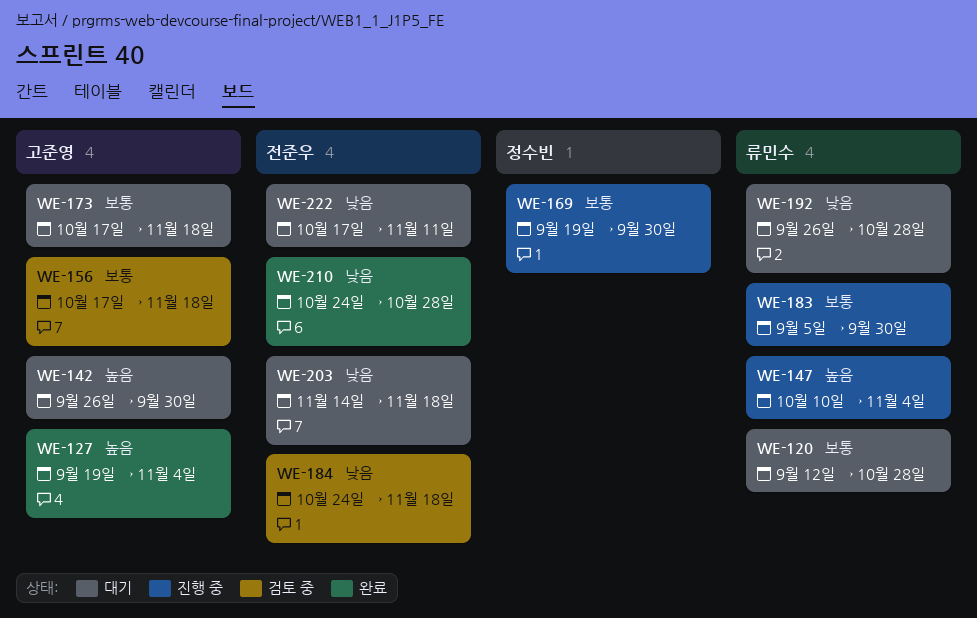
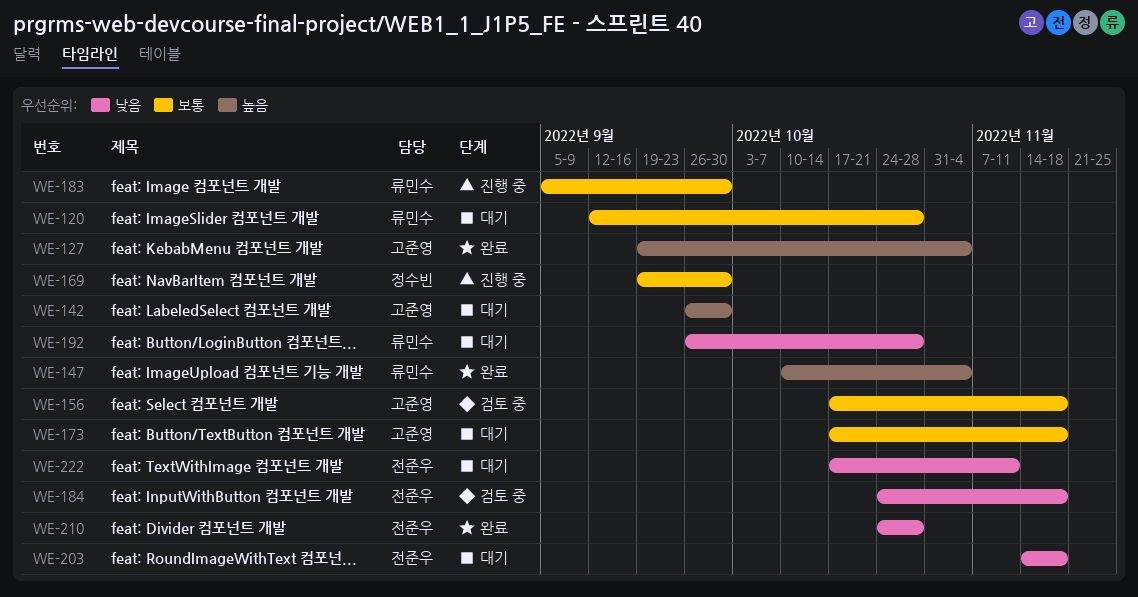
WE-147, status: 진행 중 -> 완료

